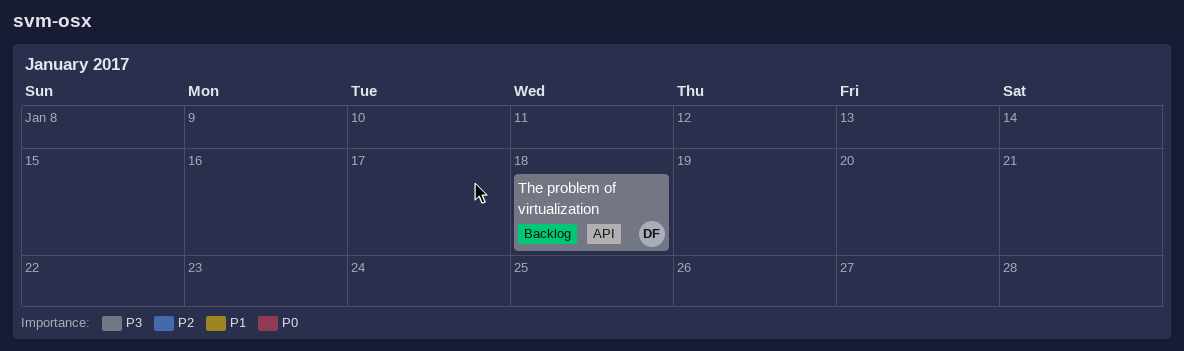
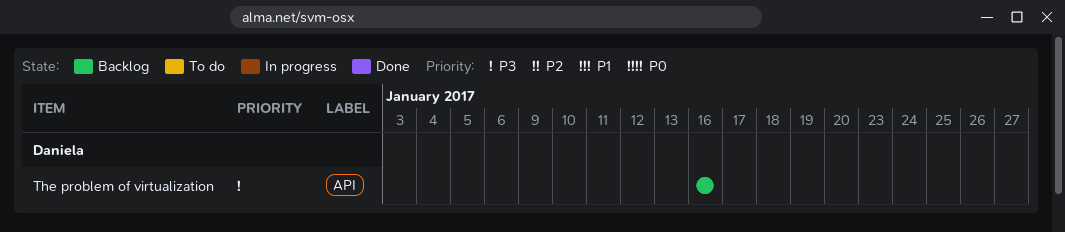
The problem of virtualization, due: Jan 18 -> Jan 16

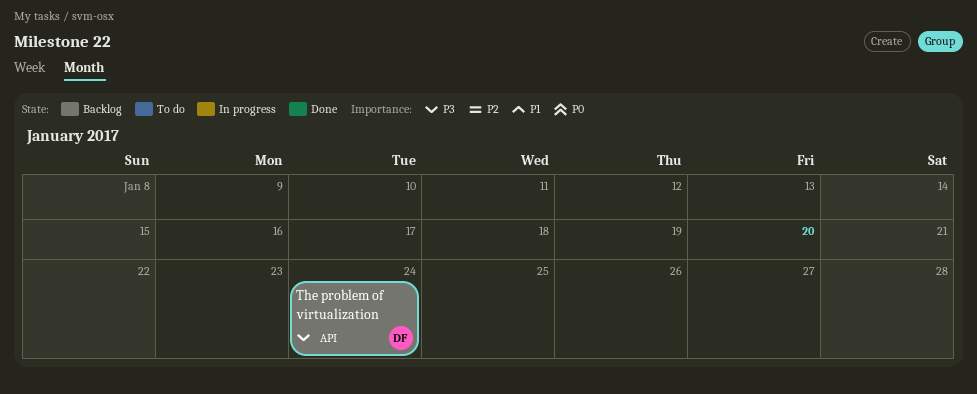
The problem of virtualization, due: Jan 16 -> Jan 24

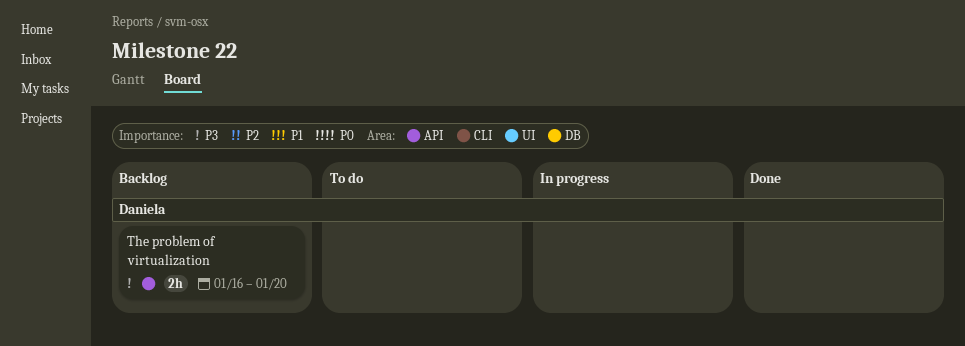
The problem of virtualization, due: Jan 24 -> Jan 20

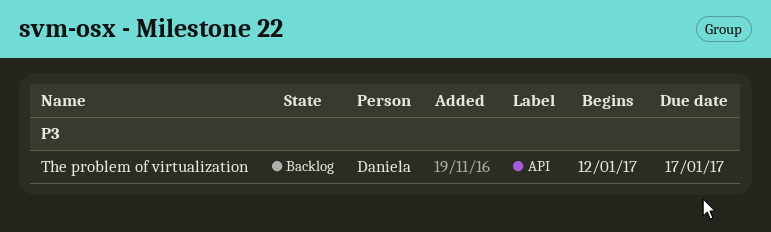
The problem of virtualization, start: Jan 16 -> Jan 12
The problem of virtualization, due: Jan 20 -> Jan 17

